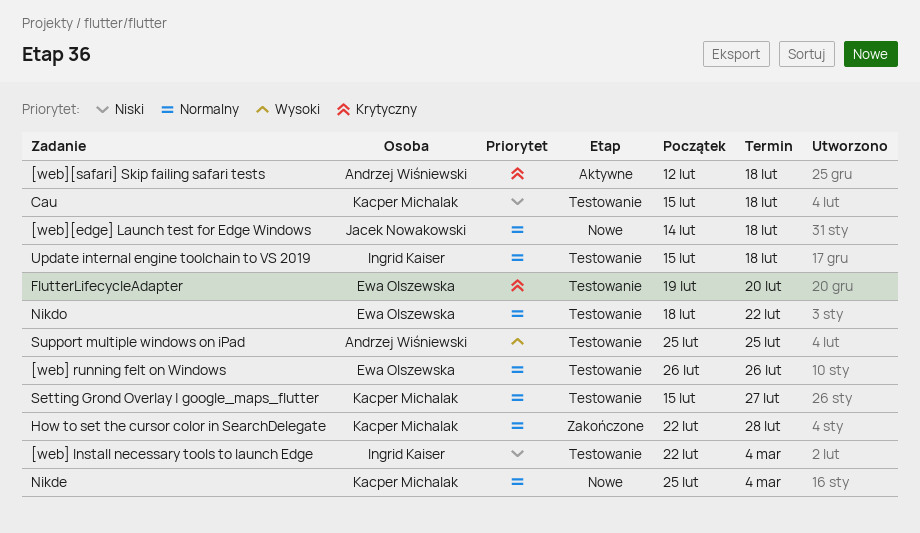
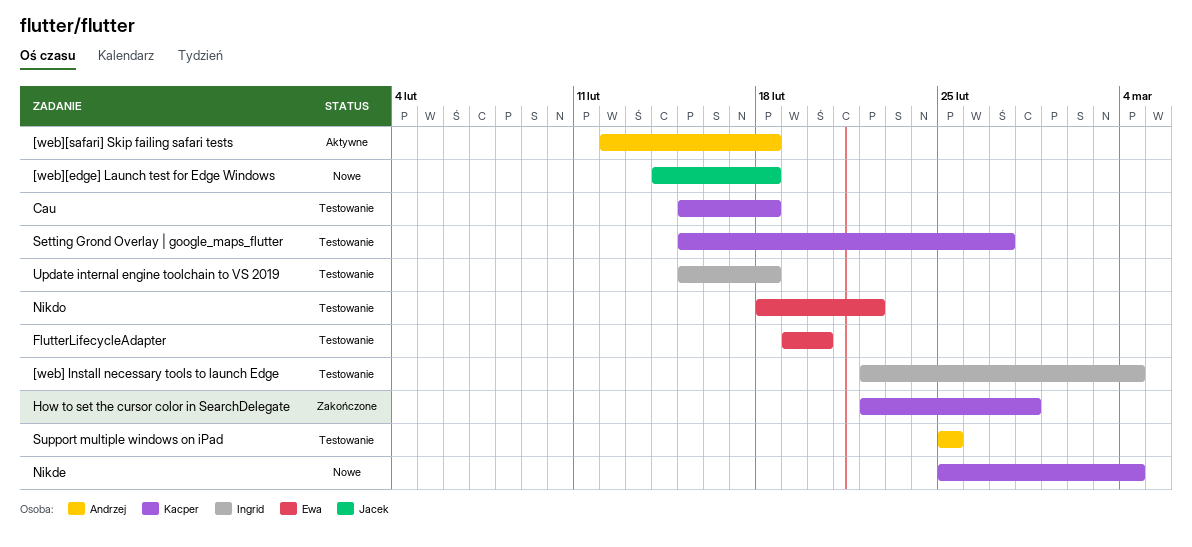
[web] running felt on Windows: present -> none

